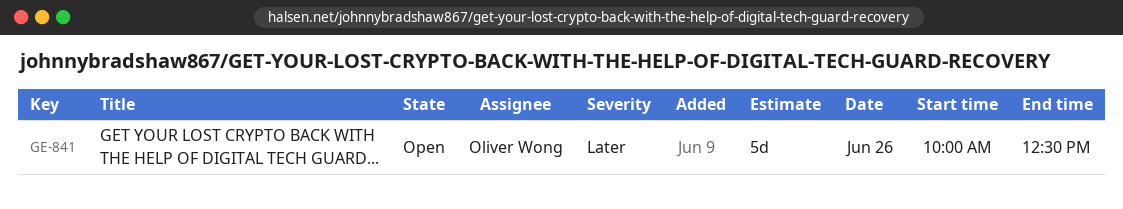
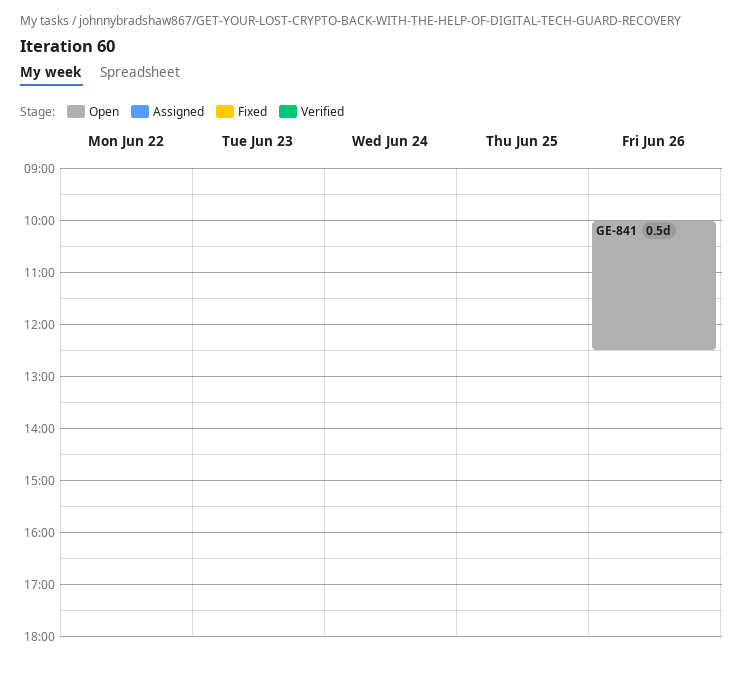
GE-841, estimate: 5d -> 0.5d

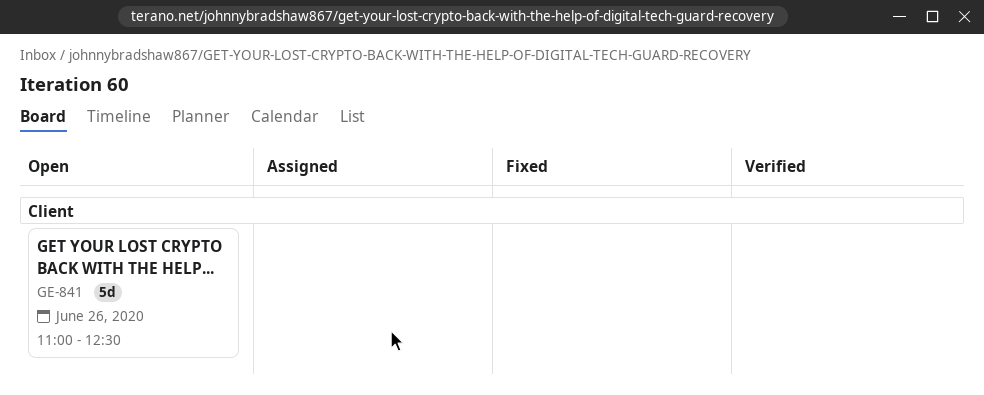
GE-841, estimate: 0.5d -> 5d
GE-841, begins: 10:00 -> 11:00

